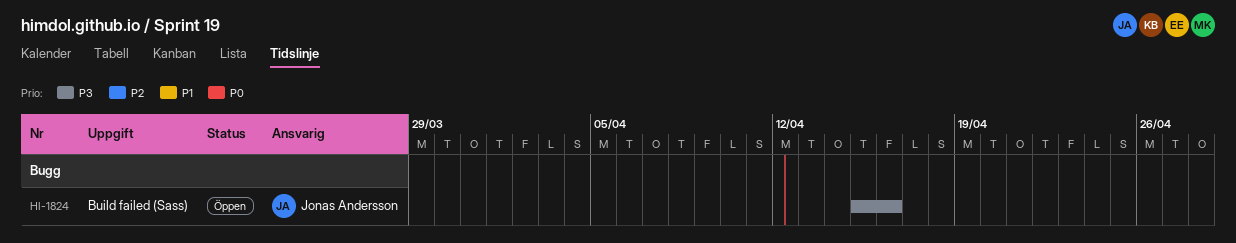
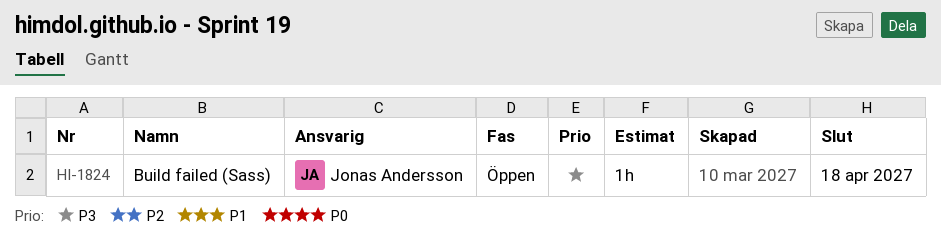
HI-1824, due: Apr 16 -> Apr 18

